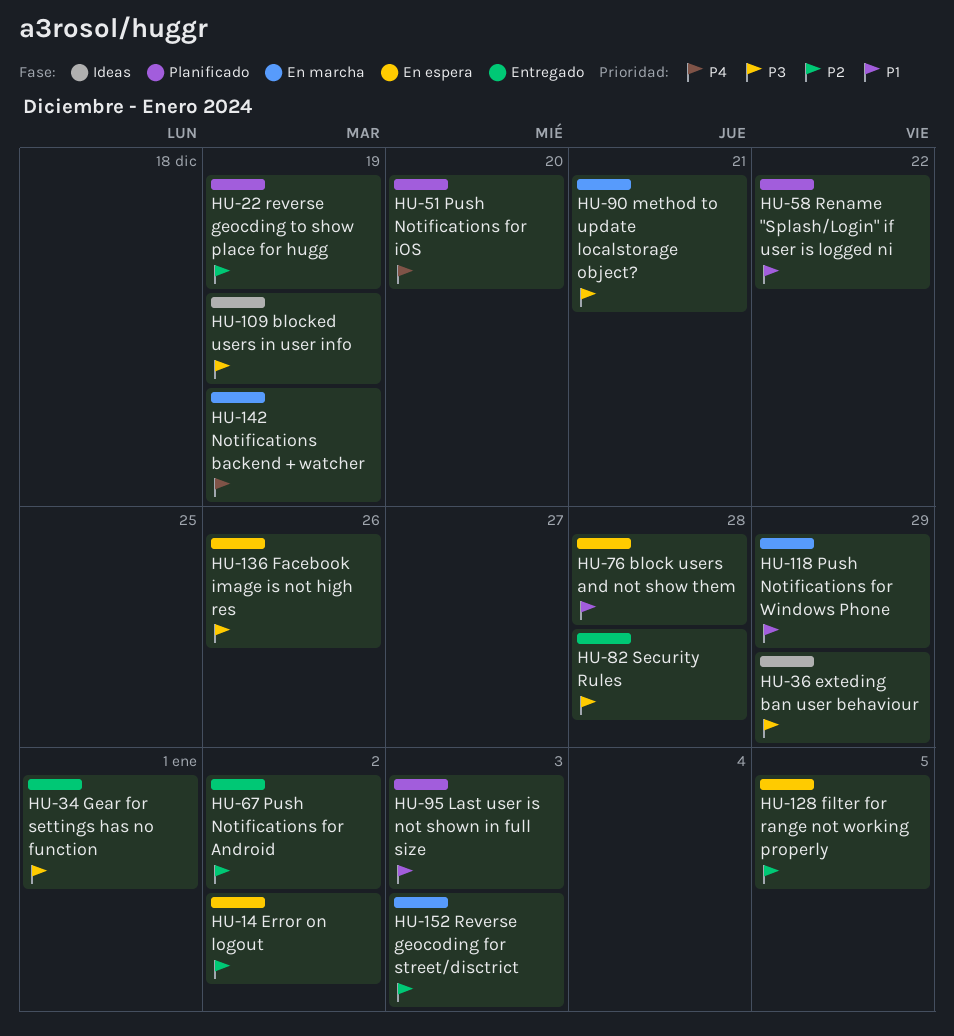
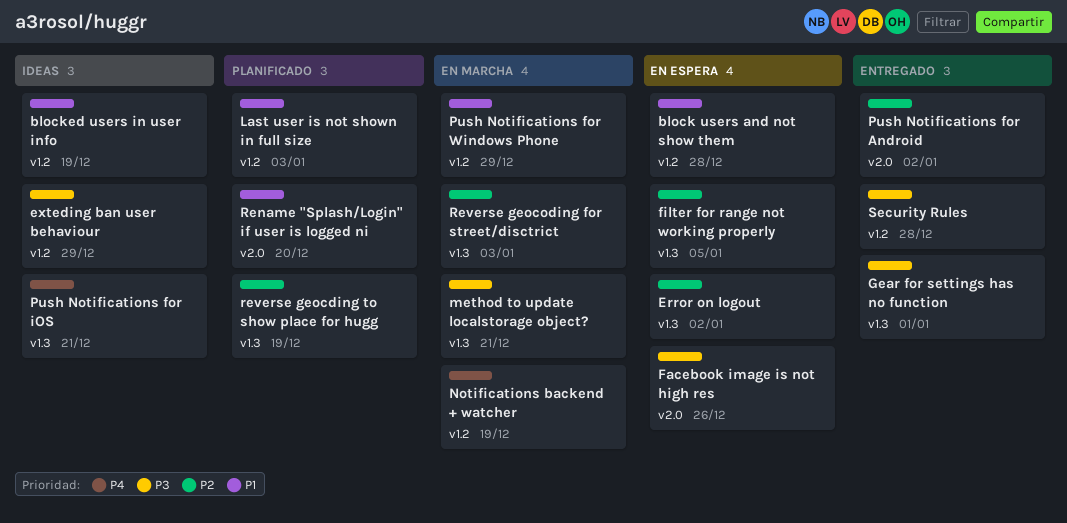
blocked users in user info, priority: P3 -> P1
Push Notifications for iOS, status: Planificado -> Ideas
Push Notifications for iOS, due: Dec 20 -> Dec 21
Rename "Splash/Login" if user is logged ni, due: Dec 22 -> Dec 20

